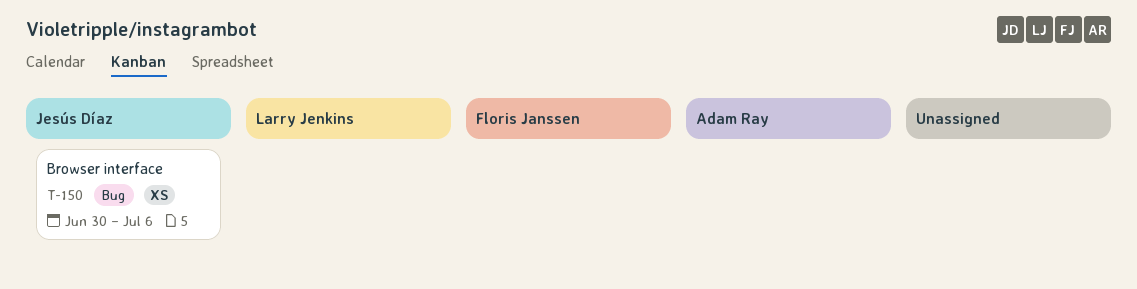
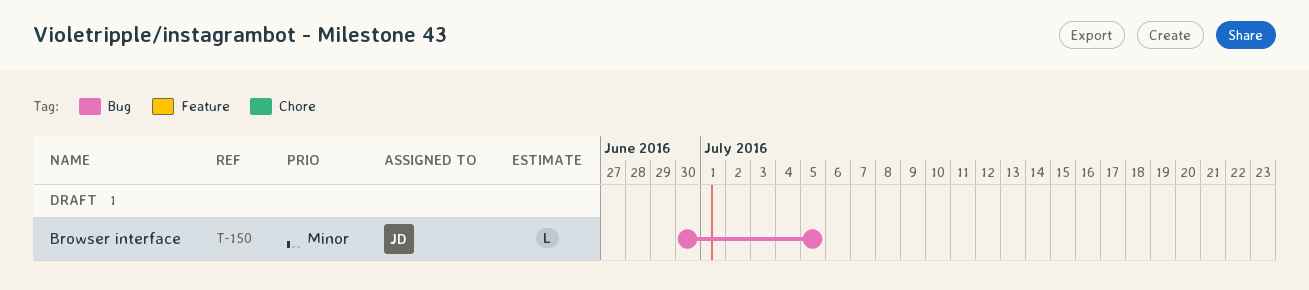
T-150, estimate: XS -> L
T-150, due: Jul 6 -> Jul 5

